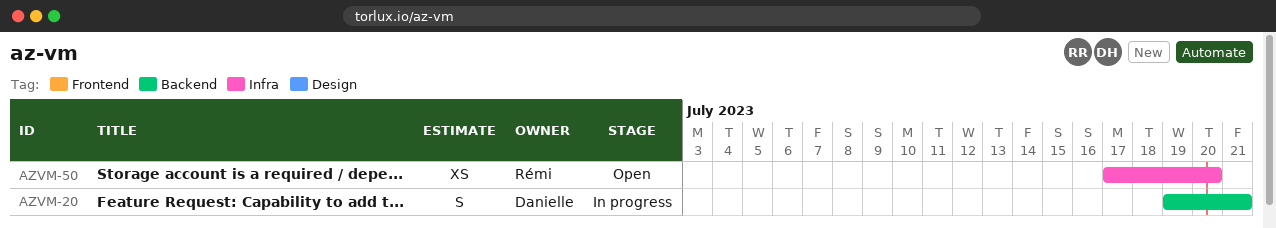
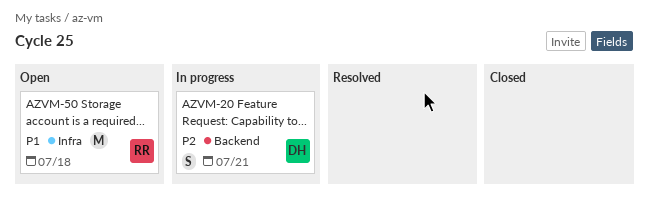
AZVM-50, estimate: XS -> M
AZVM-50, due: Jul 20 -> Jul 18

